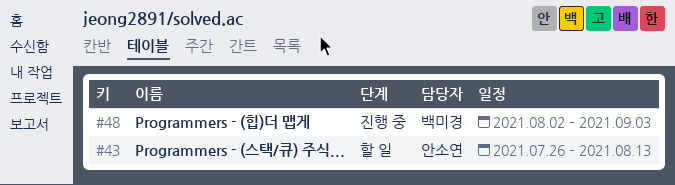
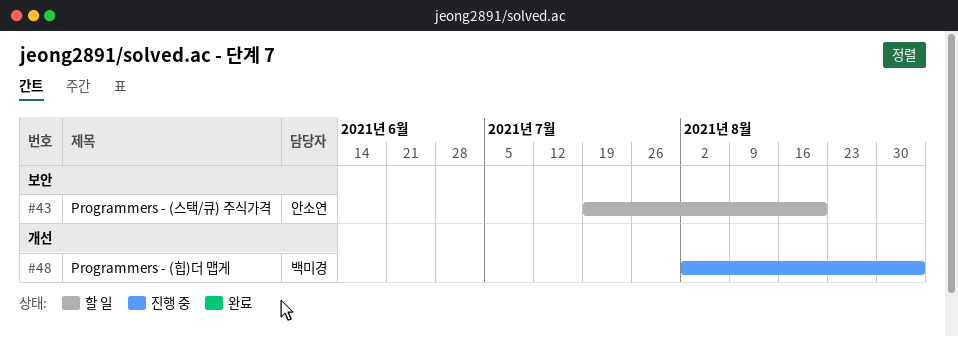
#43, start: Jul 26 -> Jul 19
#43, due: Aug 13 -> Aug 20

